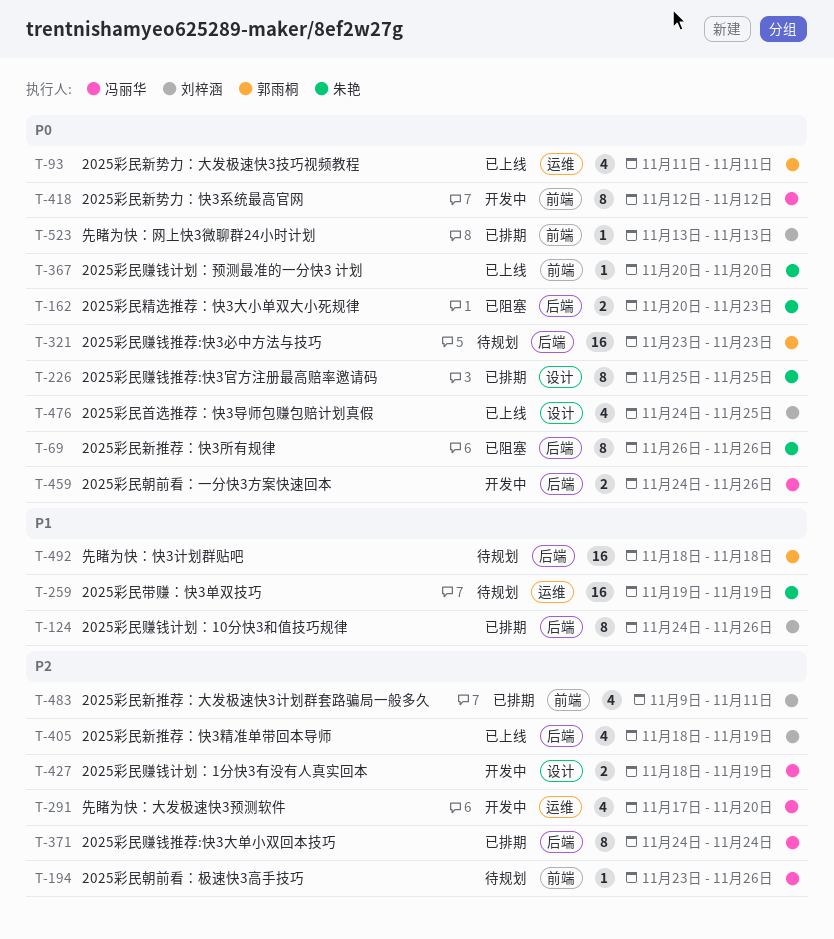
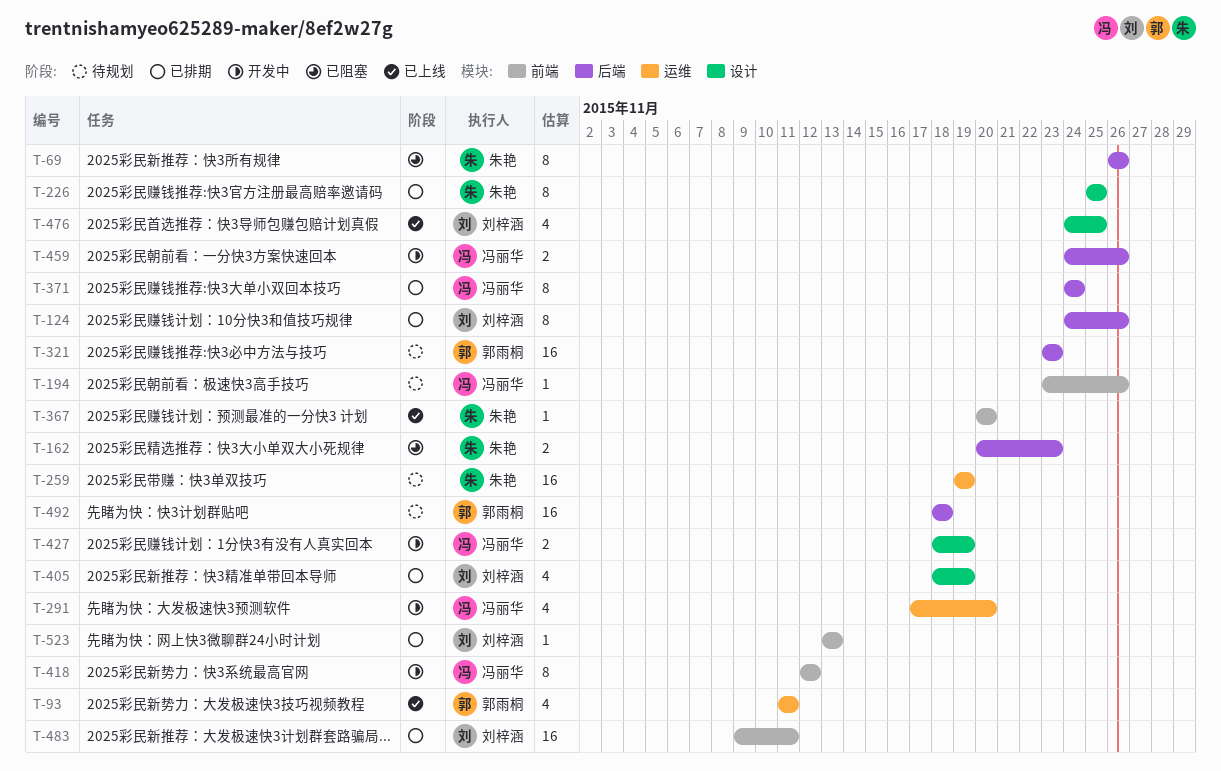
T-405, status: 已上线 -> 已排期
T-405, label: 后端 -> 设计
T-483, estimate: 4 -> 16

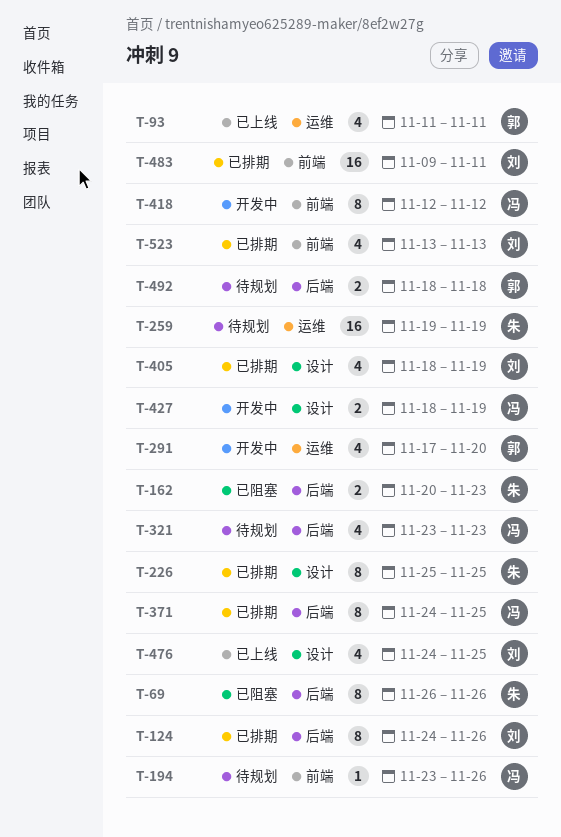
T-291, owner: 冯丽华 -> 郭雨桐
T-321, owner: 郭雨桐 -> 冯丽华
T-321, estimate: 16 -> 4
T-367: present -> none
T-371, due: Nov 24 -> Nov 25
T-459: present -> none
T-492, estimate: 16 -> 2
T-523, estimate: 1 -> 4

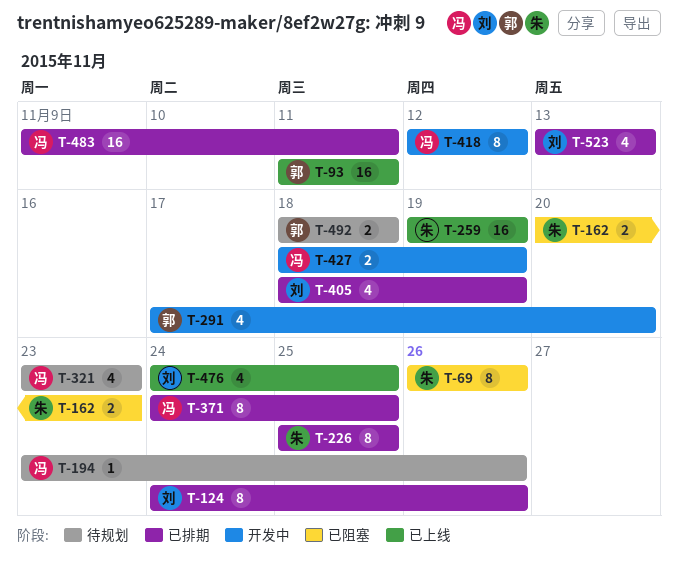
T-93, estimate: 4 -> 16
T-259, status: 待规划 -> 已上线
T-483, owner: 刘 -> 冯

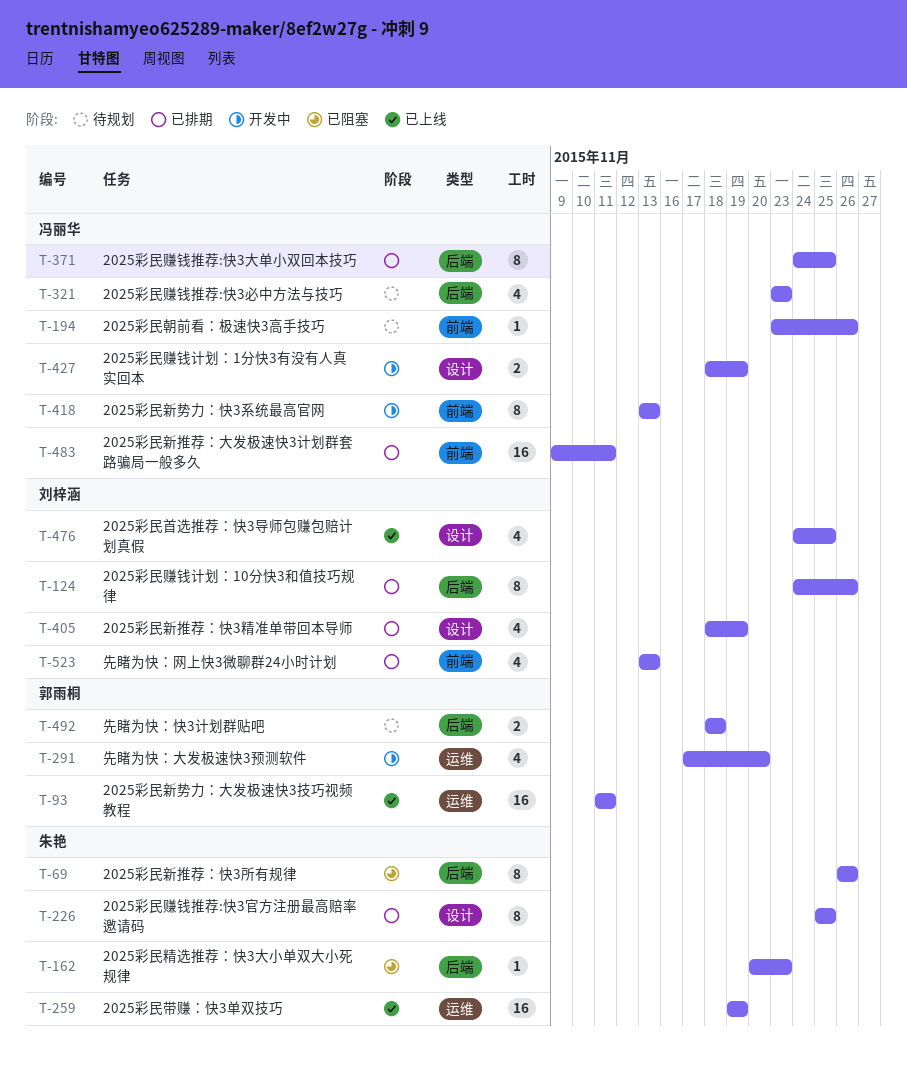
T-162, estimate: 2 -> 1
T-418, start: Nov 12 -> Nov 13
T-418, due: Nov 12 -> Nov 13

